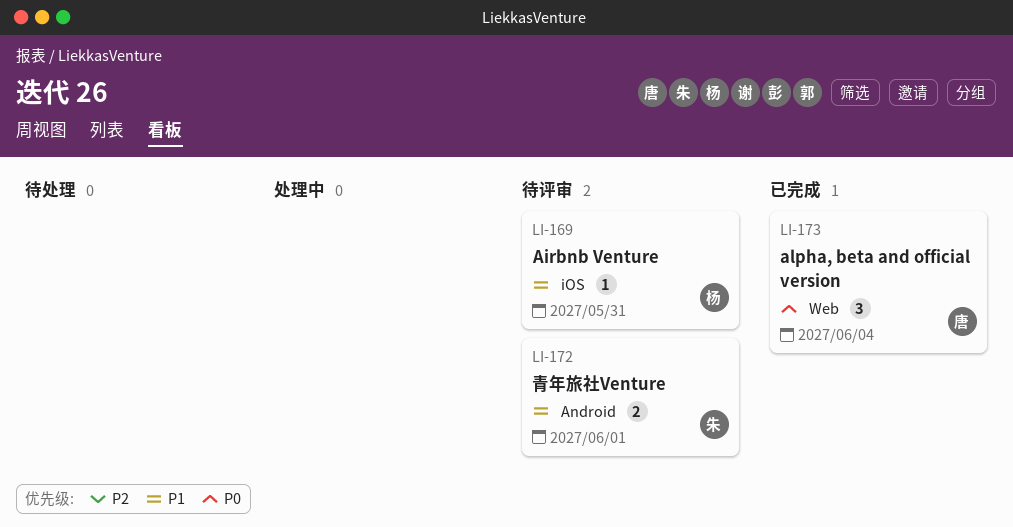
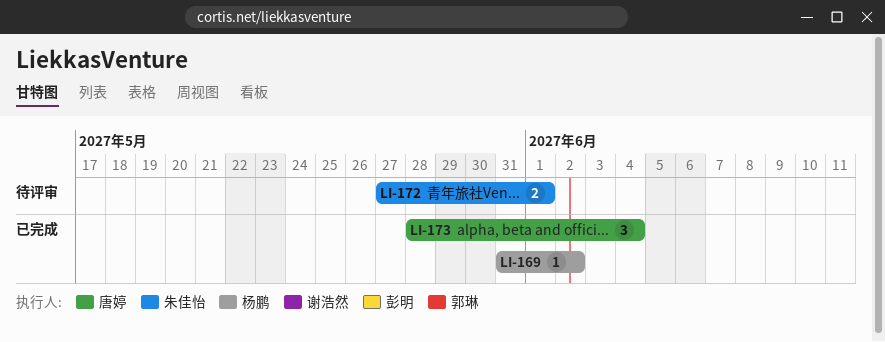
LI-169, status: 待评审 -> 已完成
LI-169, due: May 31 -> Jun 2

